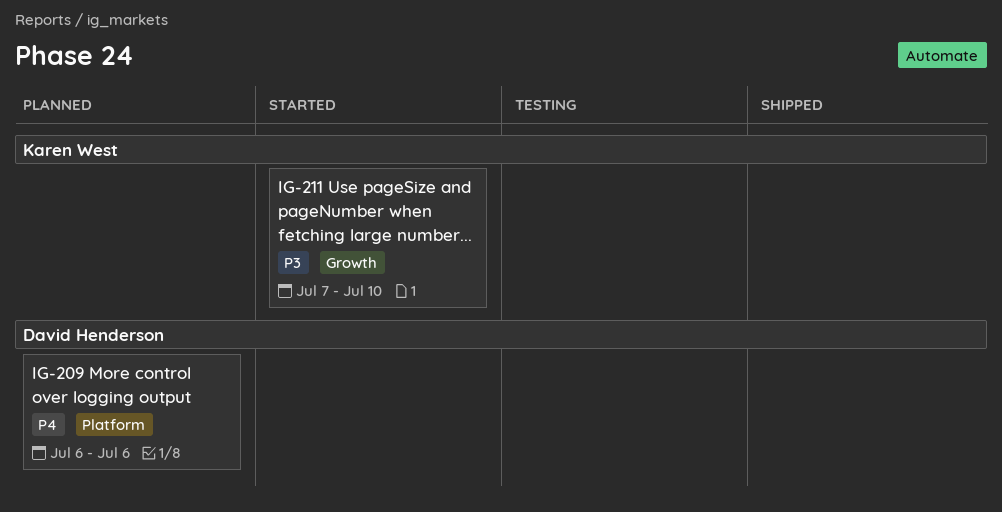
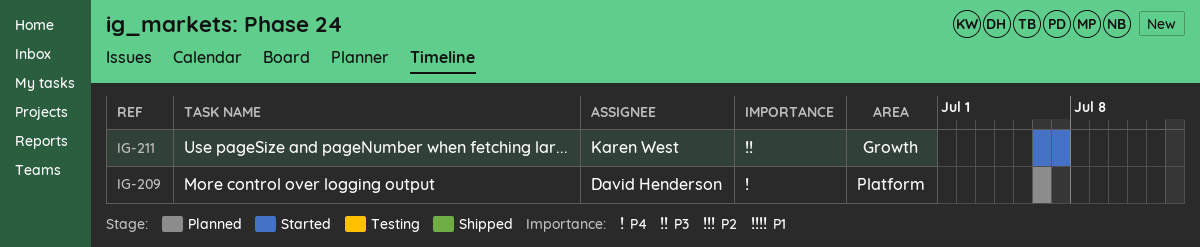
IG-211, start: Jul 7 -> Jul 6
IG-211, due: Jul 10 -> Jul 7

